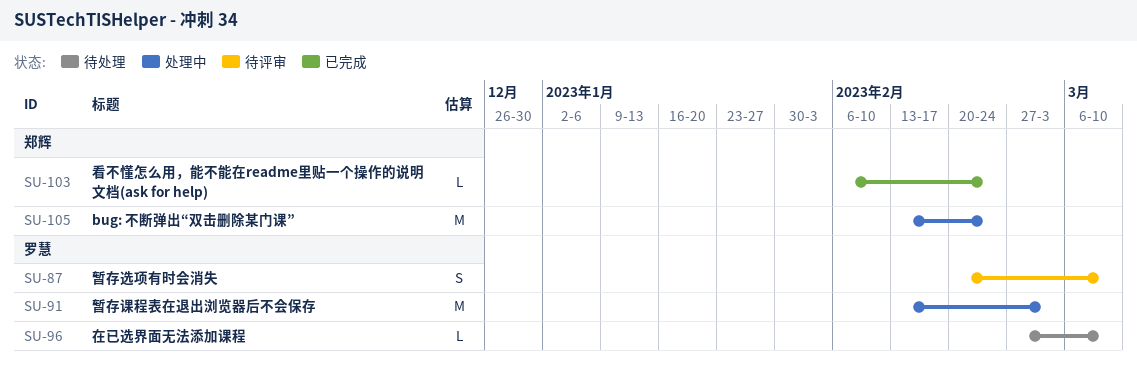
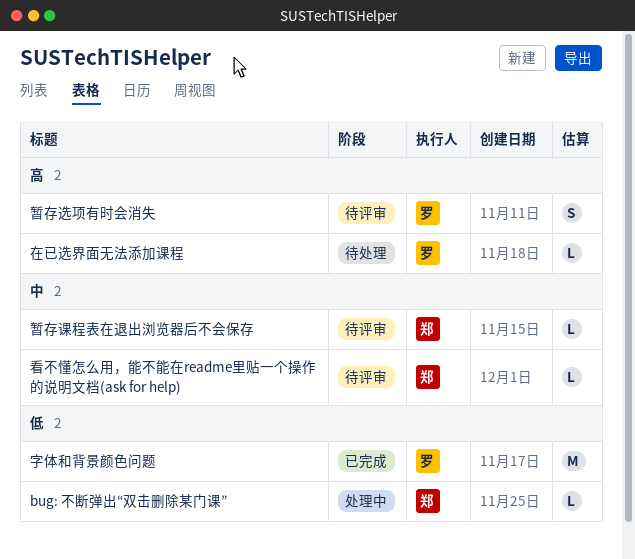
bug: 不断弹出“双击删除某门课”, estimate: M -> L
字体和背景颜色问题: none -> present
暂存课程表在退出浏览器后不会保存, status: 处理中 -> 待评审
暂存课程表在退出浏览器后不会保存, owner: 罗慧 -> 郑辉
暂存课程表在退出浏览器后不会保存, estimate: M -> L
看不懂怎么用，能不能在readme里贴一个操作的说明文档(ask for help), status: 已完成 -> 待评审

